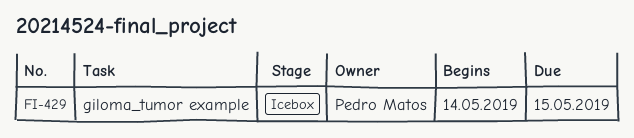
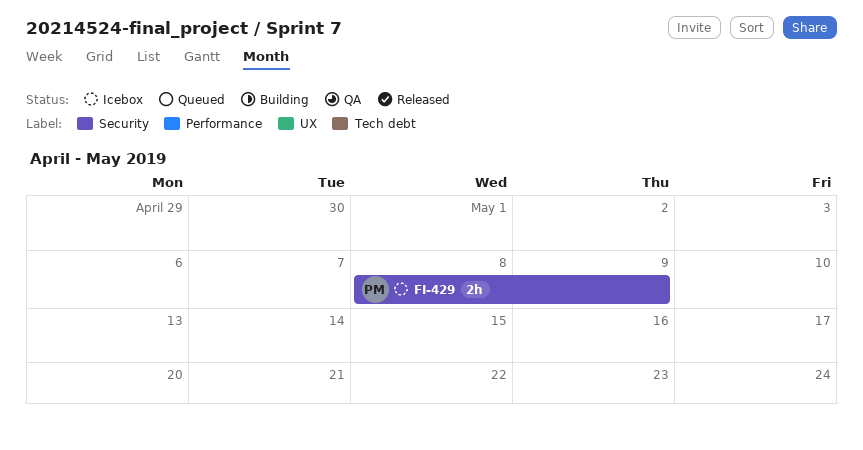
FI-429, start: May 14 -> May 8
FI-429, due: May 15 -> May 9

